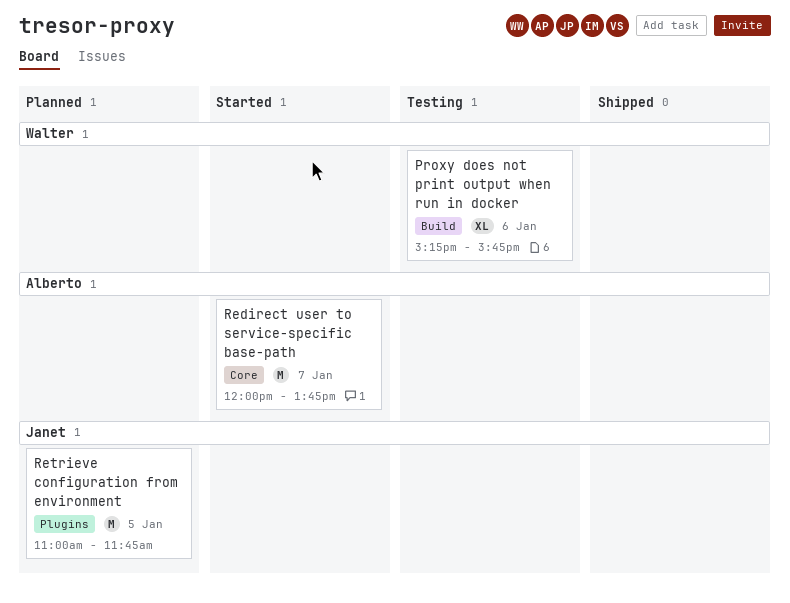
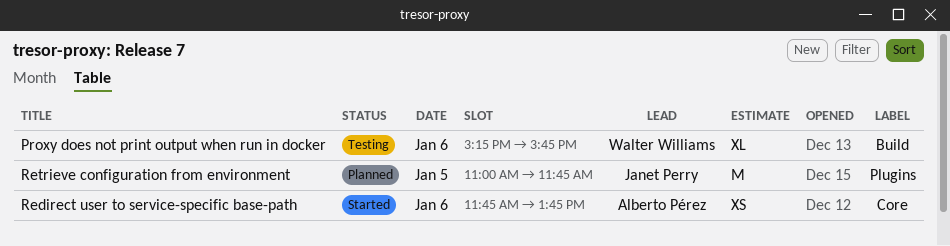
Redirect user to service-specific base-path, estimate: M -> XS
Redirect user to service-specific base-path, day: Jan 7 -> Jan 6
Redirect user to service-specific base-path, begins: 12:00 -> 11:45

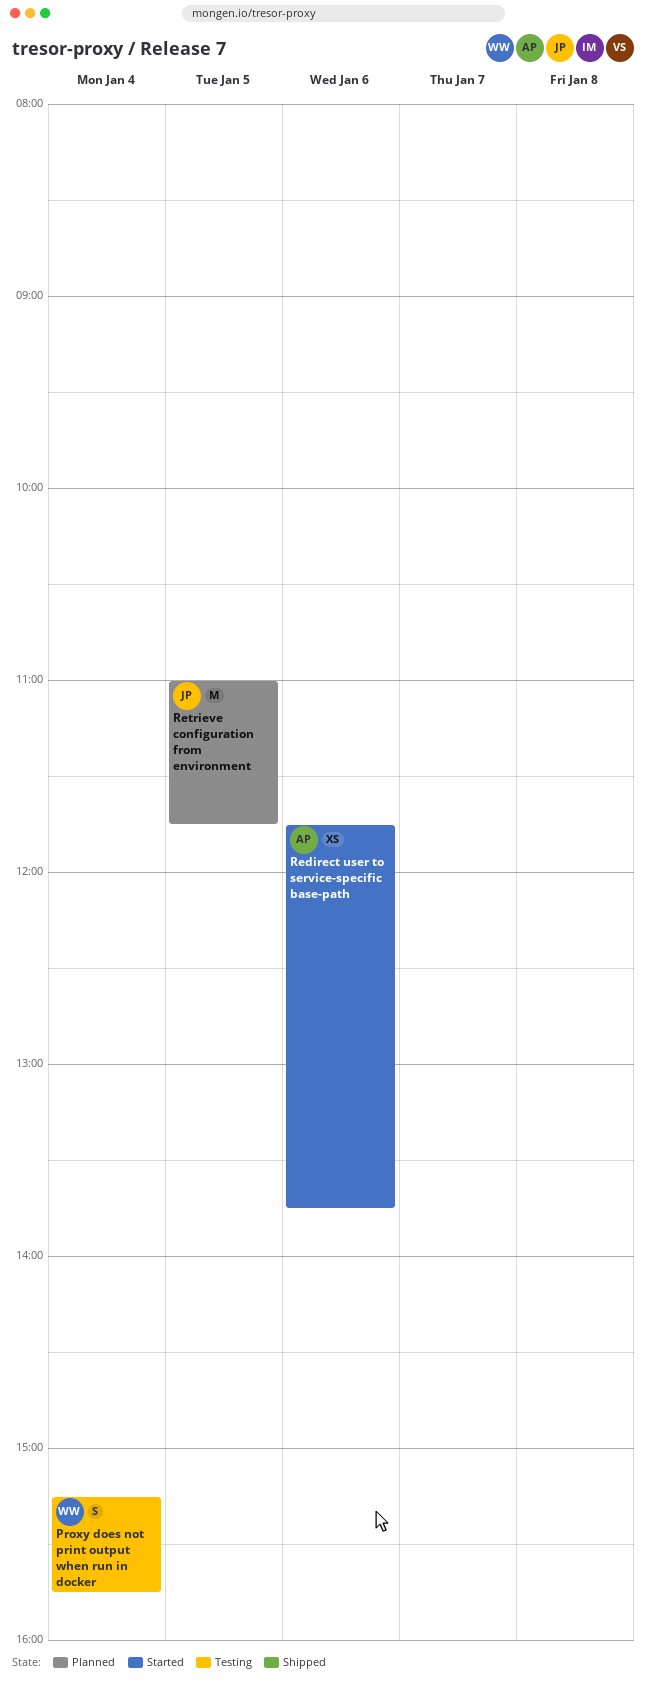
Proxy does not print output when run in docker, estimate: XL -> S
Proxy does not print output when run in docker, day: Jan 6 -> Jan 4

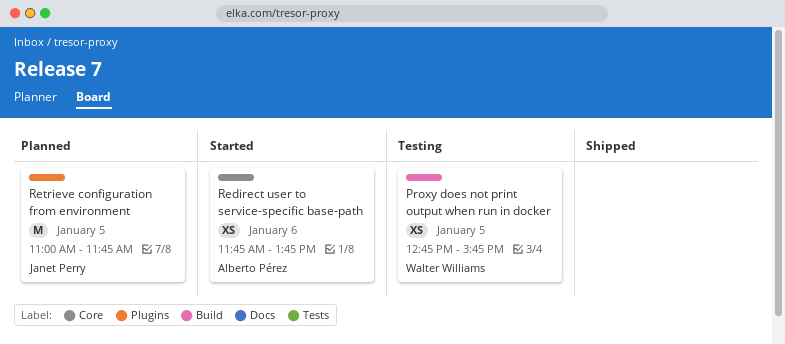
Proxy does not print output when run in docker, estimate: S -> XS
Proxy does not print output when run in docker, day: Jan 4 -> Jan 5
Proxy does not print output when run in docker, begins: 15:15 -> 12:45

